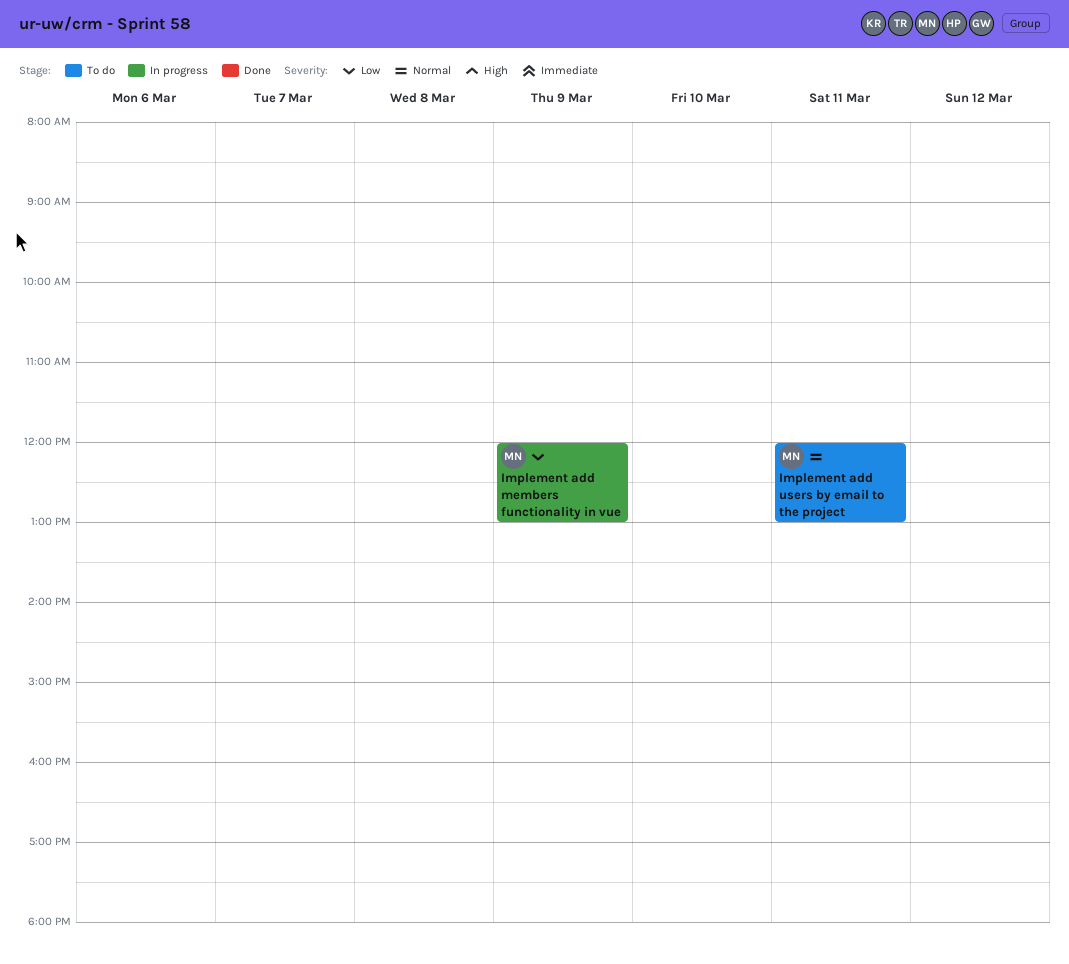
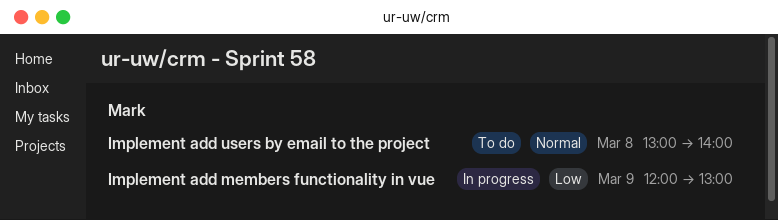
Implement add users by email to the project, day: Mar 11 -> Mar 8
Implement add users by email to the project, begins: 12:00 -> 13:00
Implement add users by email to the project, ends: 13:00 -> 14:00

